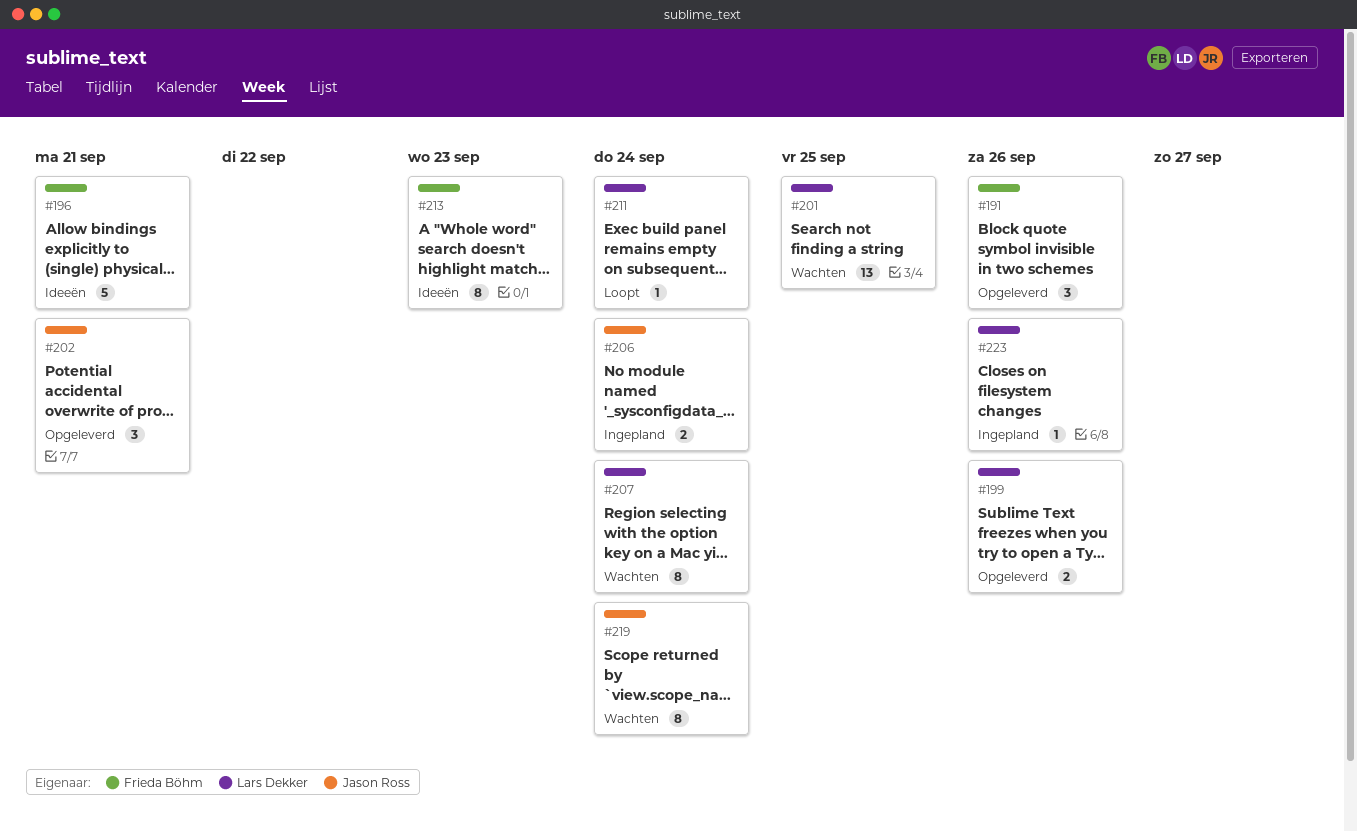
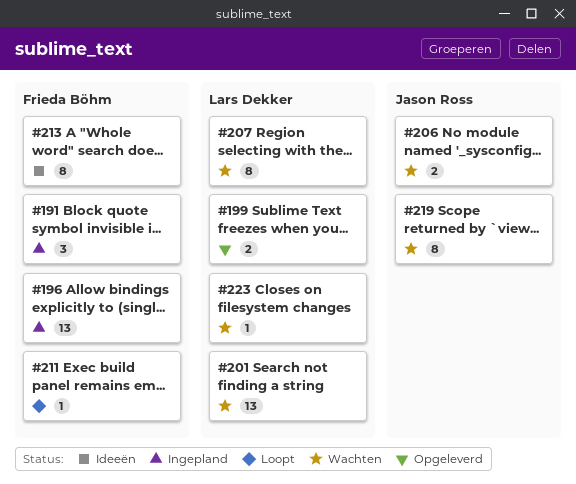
#191, status: Opgeleverd -> Ingepland
#196, status: Ideeën -> Ingepland
#196, estimate: 5 -> 13
#202: present -> none
#206, status: Ingepland -> Wachten
#211, owner: Lars Dekker -> Frieda Böhm
#223, status: Ingepland -> Wachten

